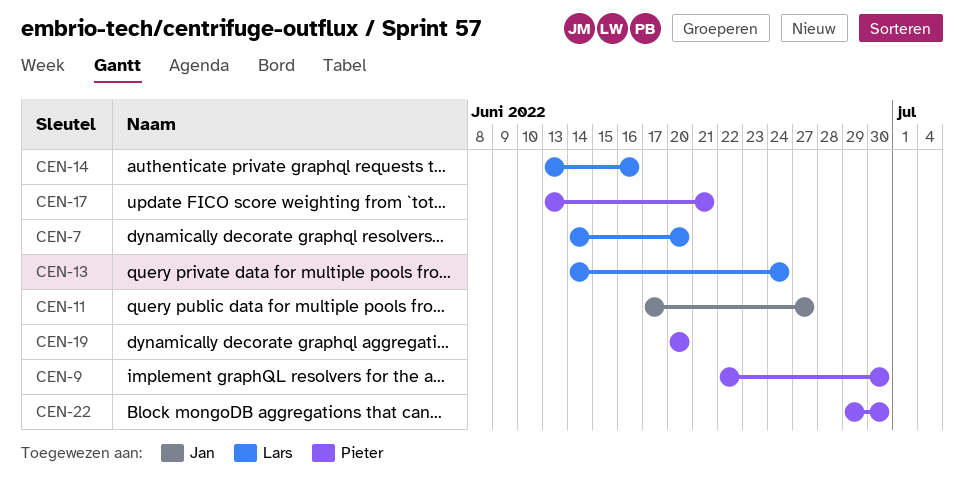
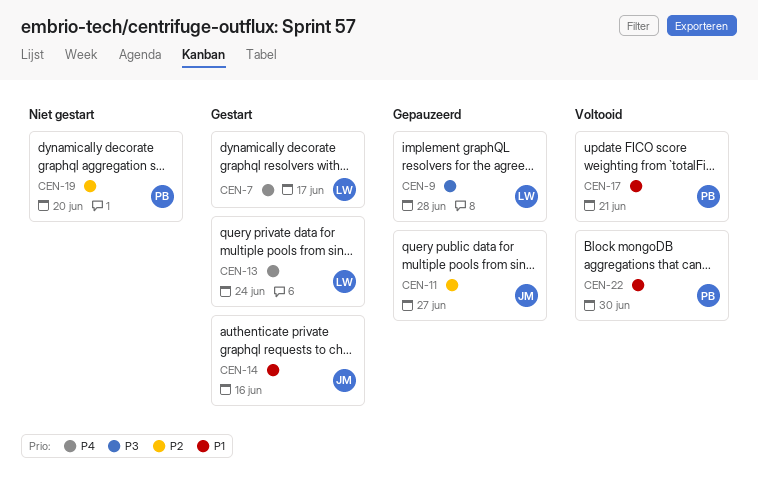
CEN-7, due: Jun 20 -> Jun 17
CEN-9, owner: Pieter -> Lars
CEN-9, due: Jun 30 -> Jun 28
CEN-14, owner: Lars -> Jan

